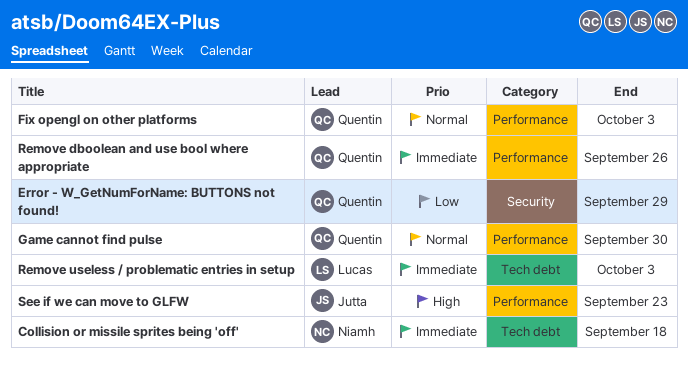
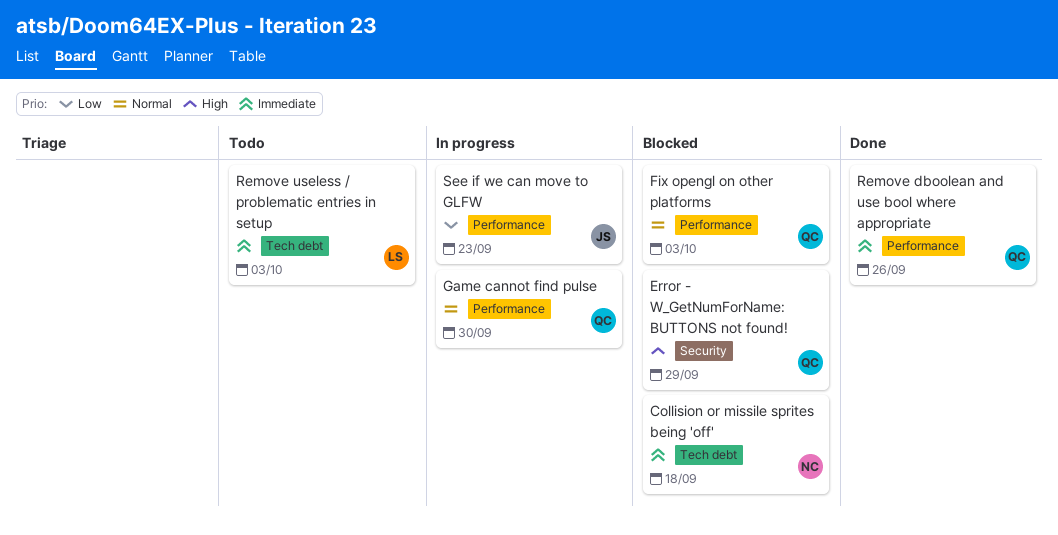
Error - W_GetNumForName: BUTTONS not found!, priority: Low -> High
See if we can move to GLFW, priority: High -> Low

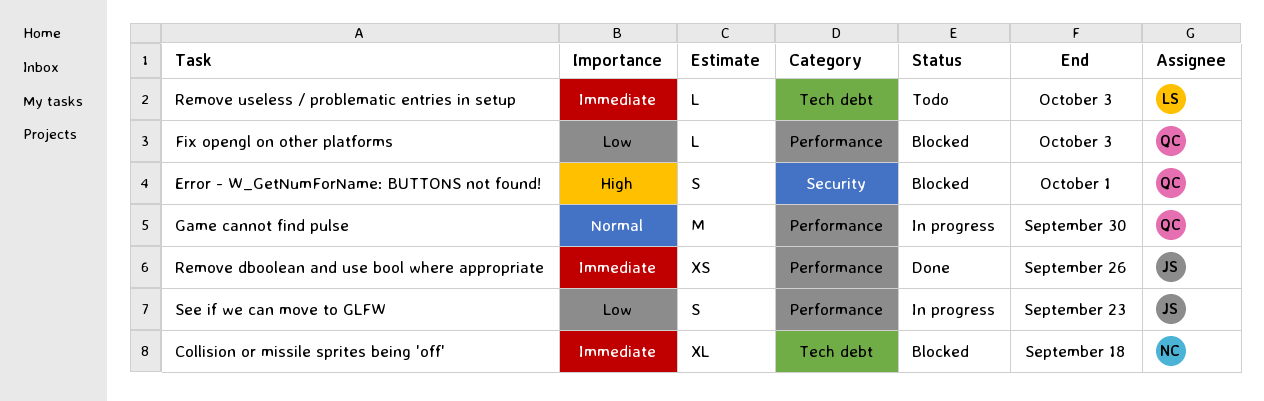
Error - W_GetNumForName: BUTTONS not found!, due: Sep 29 -> Oct 1
Fix opengl on other platforms, priority: Normal -> Low
Remove dboolean and use bool where appropriate, owner: QC -> JS

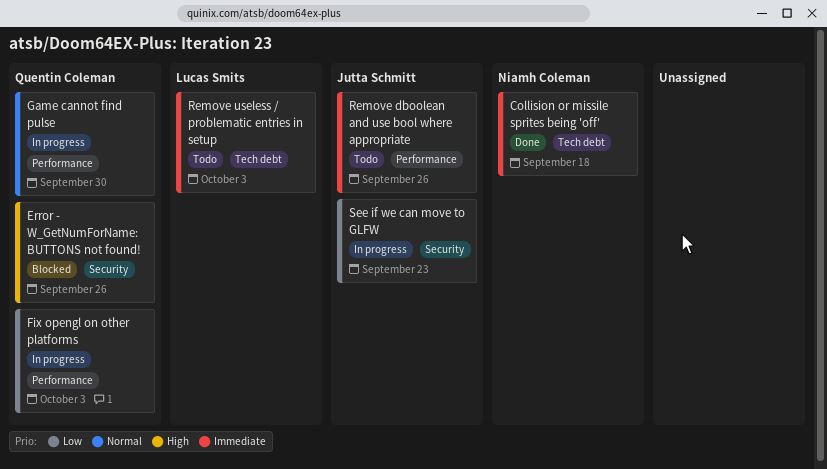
Collision or missile sprites being 'off', status: Blocked -> Done
Error - W_GetNumForName: BUTTONS not found!, due: Oct 1 -> Sep 26
Fix opengl on other platforms, status: Blocked -> In progress
Remove dboolean and use bool where appropriate, status: Done -> Todo
See if we can move to GLFW, label: Performance -> Security

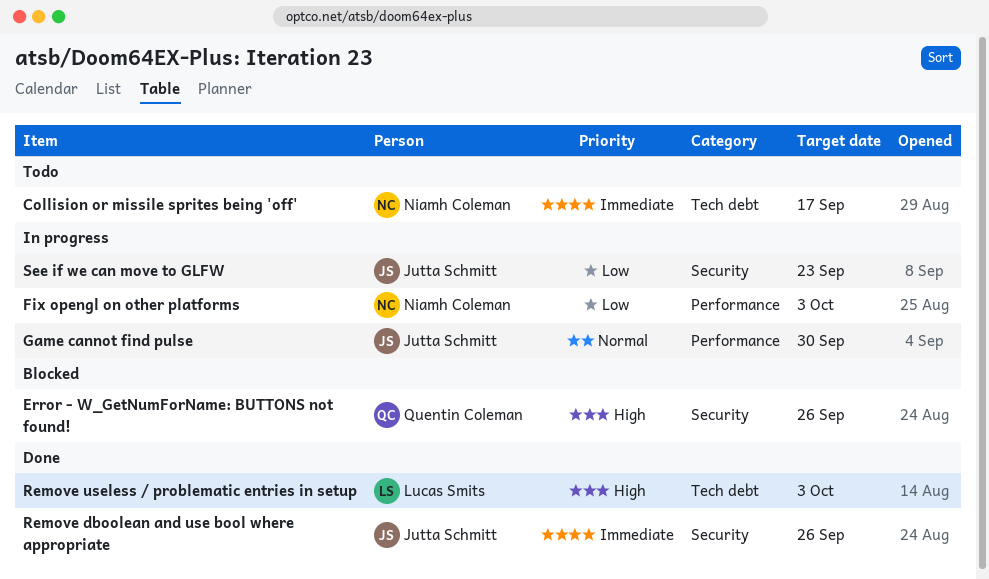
Collision or missile sprites being 'off', status: Done -> Todo
Collision or missile sprites being 'off', due: Sep 18 -> Sep 17
Fix opengl on other platforms, owner: Quentin Coleman -> Niamh Coleman
Game cannot find pulse, owner: Quentin Coleman -> Jutta Schmitt
Remove dboolean and use bool where appropriate, status: Todo -> Done
Remove dboolean and use bool where appropriate, label: Performance -> Security
Remove useless / problematic entries in setup, status: Todo -> Done
Remove useless / problematic entries in setup, priority: Immediate -> High

